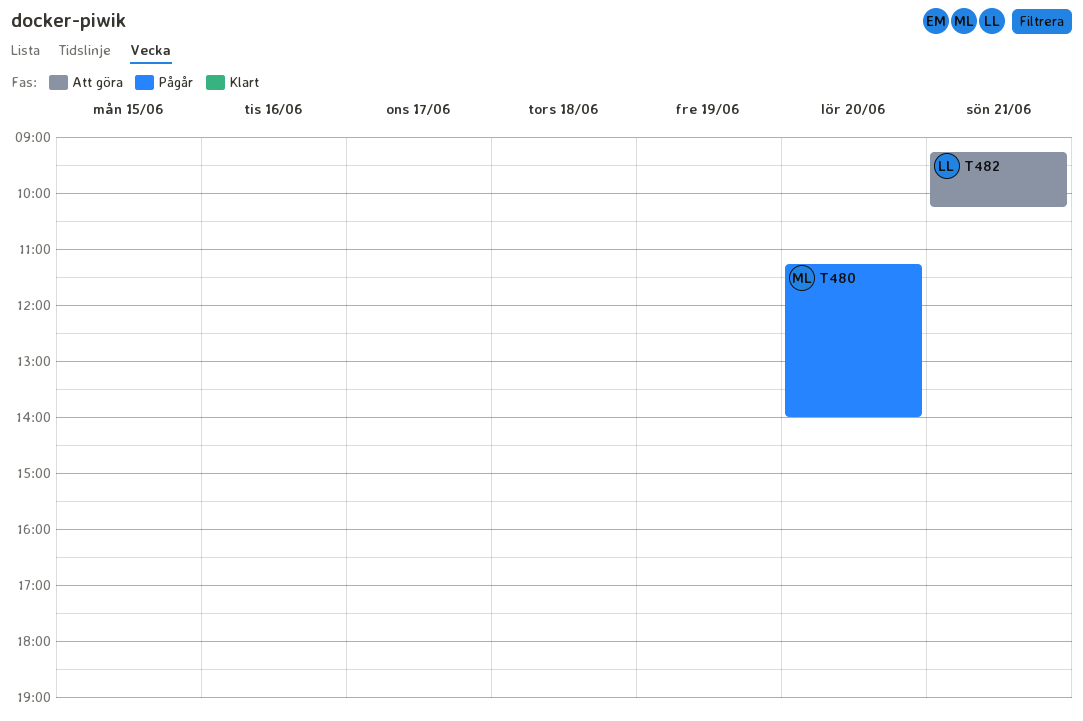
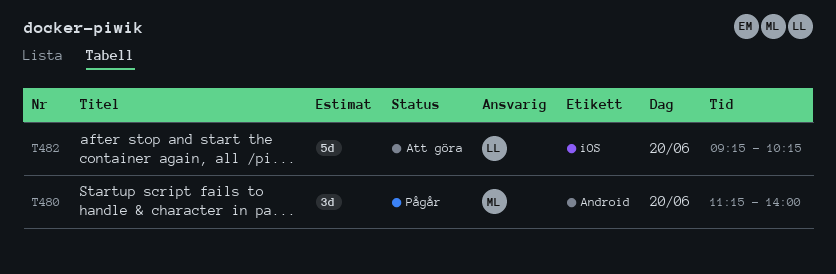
T482, day: Jun 21 -> Jun 20

